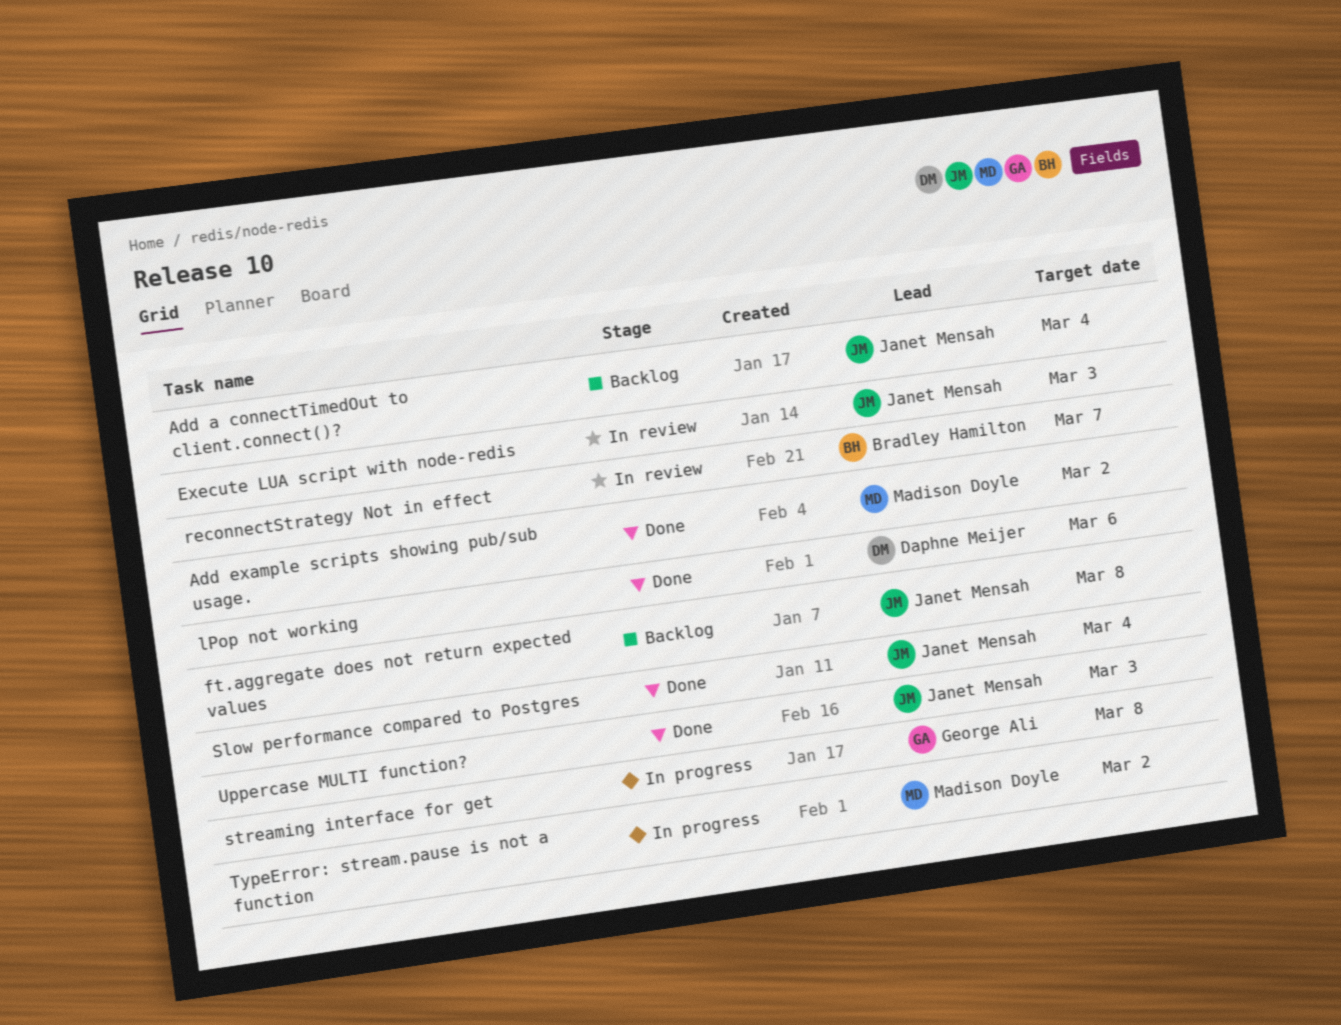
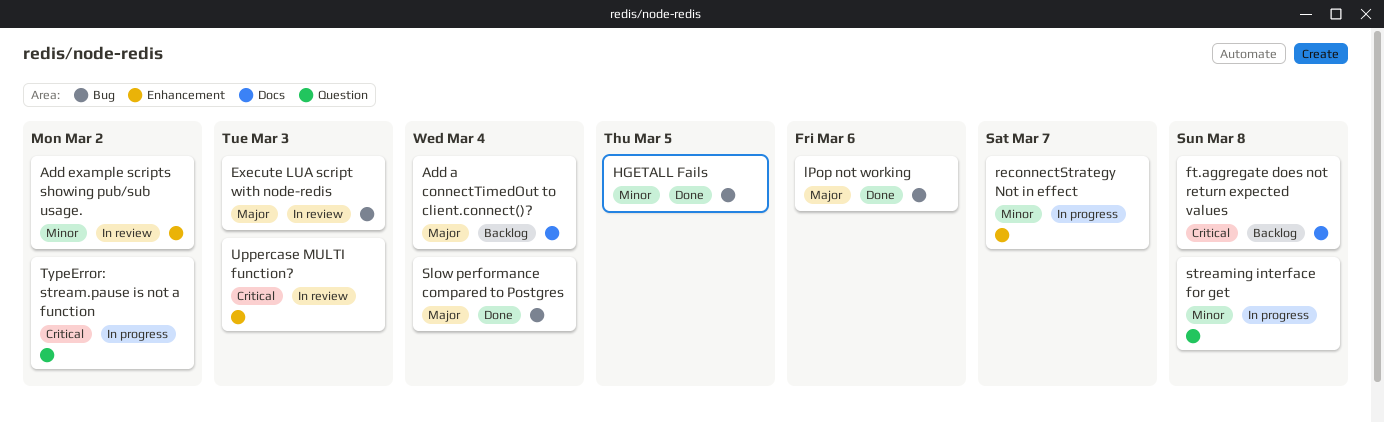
Add example scripts showing pub/sub usage., status: Done -> In review
HGETALL Fails: none -> present
reconnectStrategy Not in effect, status: In review -> In progress
Uppercase MULTI function?, status: Done -> In review

